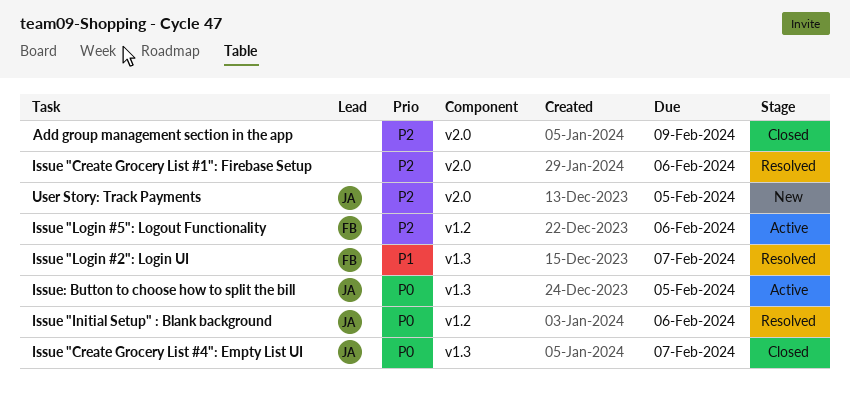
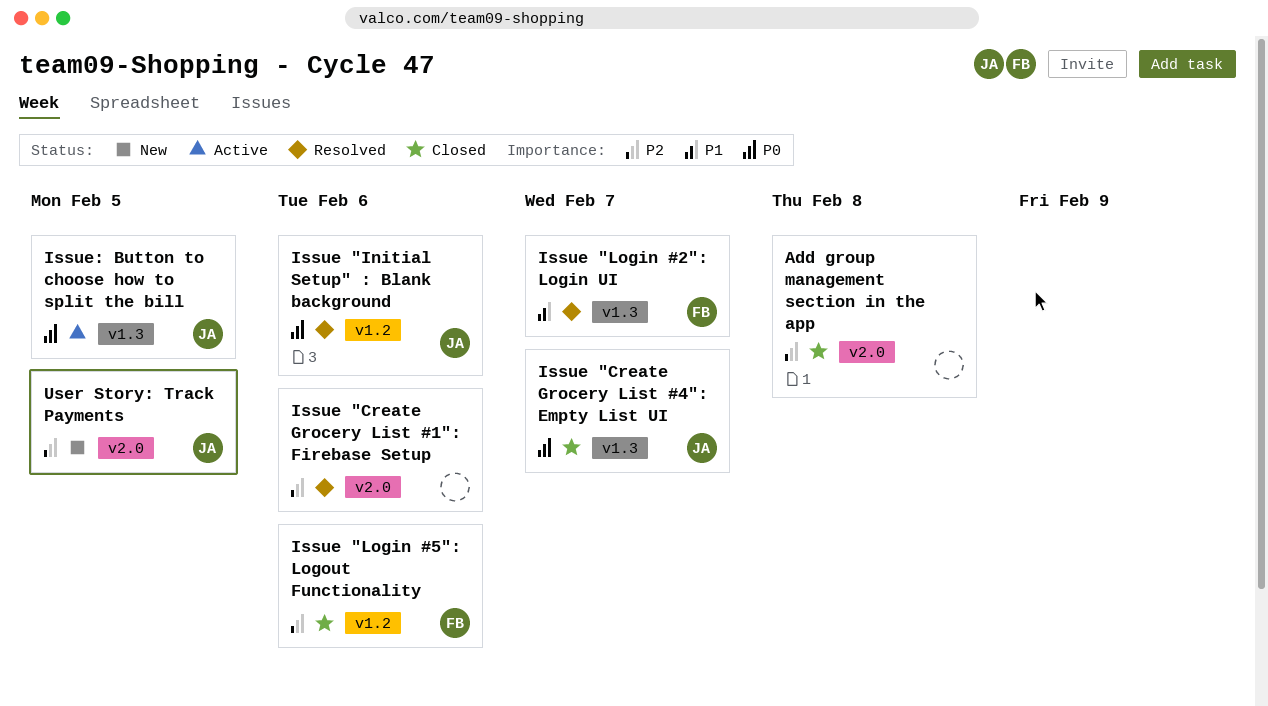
Add group management section in the app, due: Feb 9 -> Feb 8
Issue "Login #5": Logout Functionality, status: Active -> Closed

